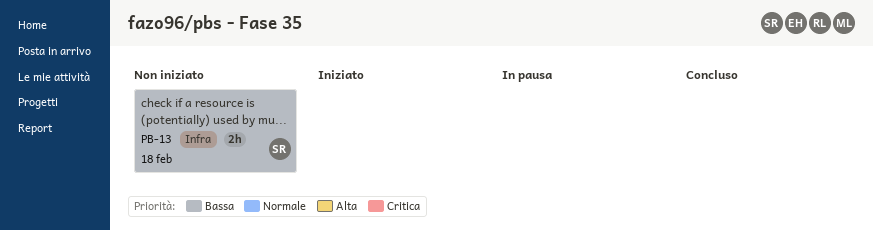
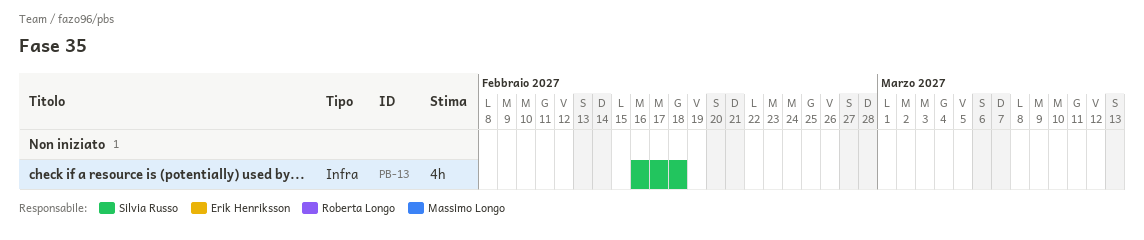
PB-13, estimate: 2h -> 4h

